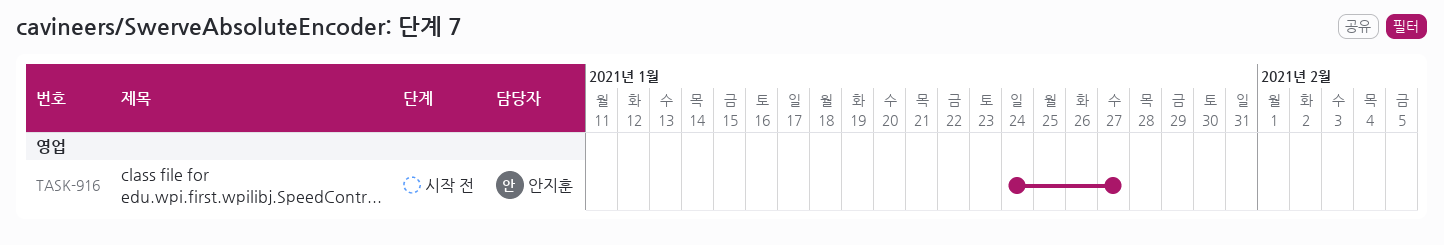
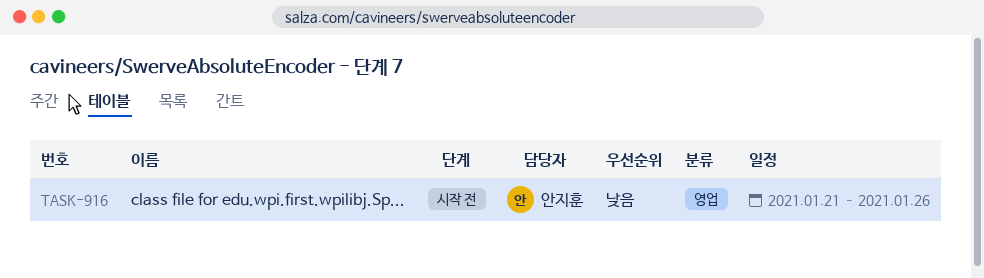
TASK-916, start: Jan 24 -> Jan 21
TASK-916, due: Jan 27 -> Jan 26

